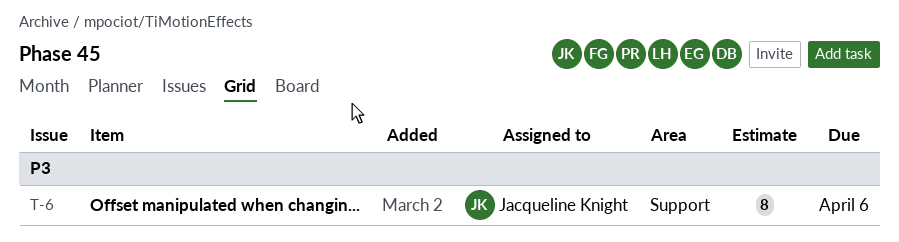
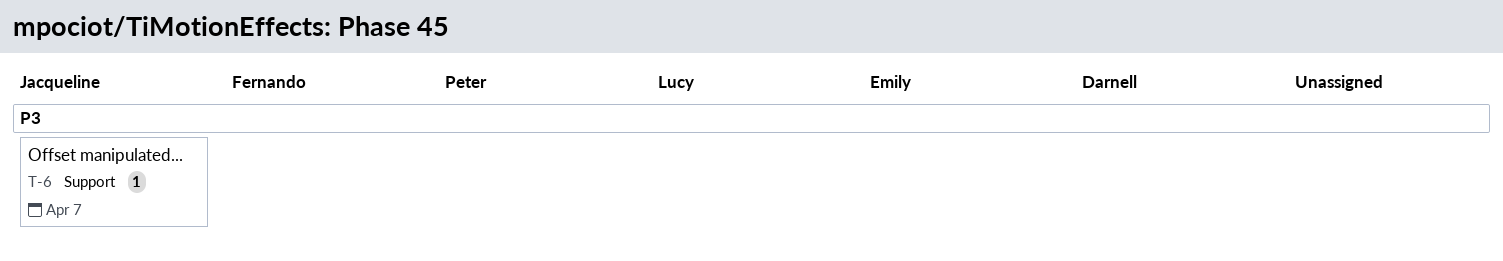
T-6, estimate: 8 -> 1
T-6, due: Apr 6 -> Apr 7

